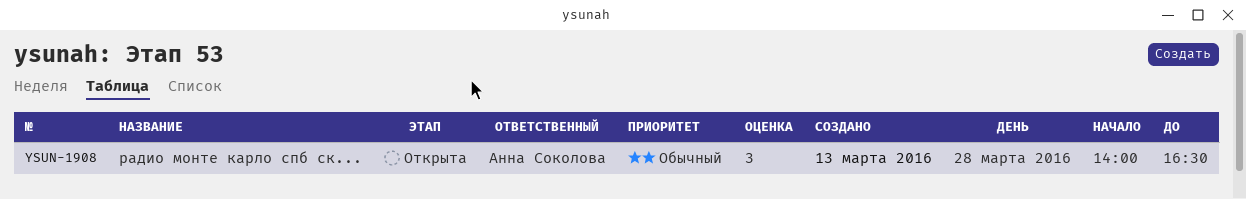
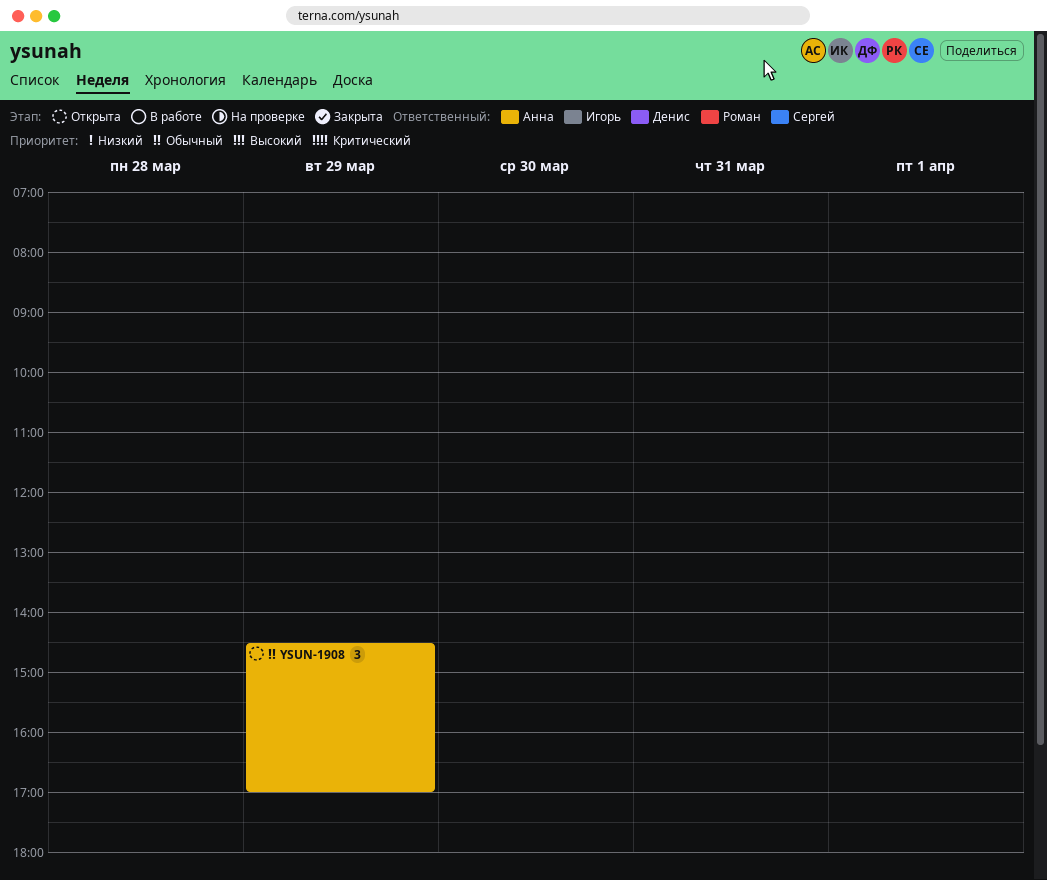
YSUN-1908, day: Mar 28 -> Mar 29
YSUN-1908, begins: 14:00 -> 14:30
YSUN-1908, ends: 16:30 -> 17:00

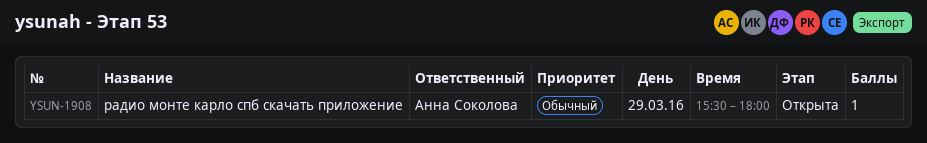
YSUN-1908, estimate: 3 -> 1
YSUN-1908, begins: 14:30 -> 15:30
YSUN-1908, ends: 17:00 -> 18:00

